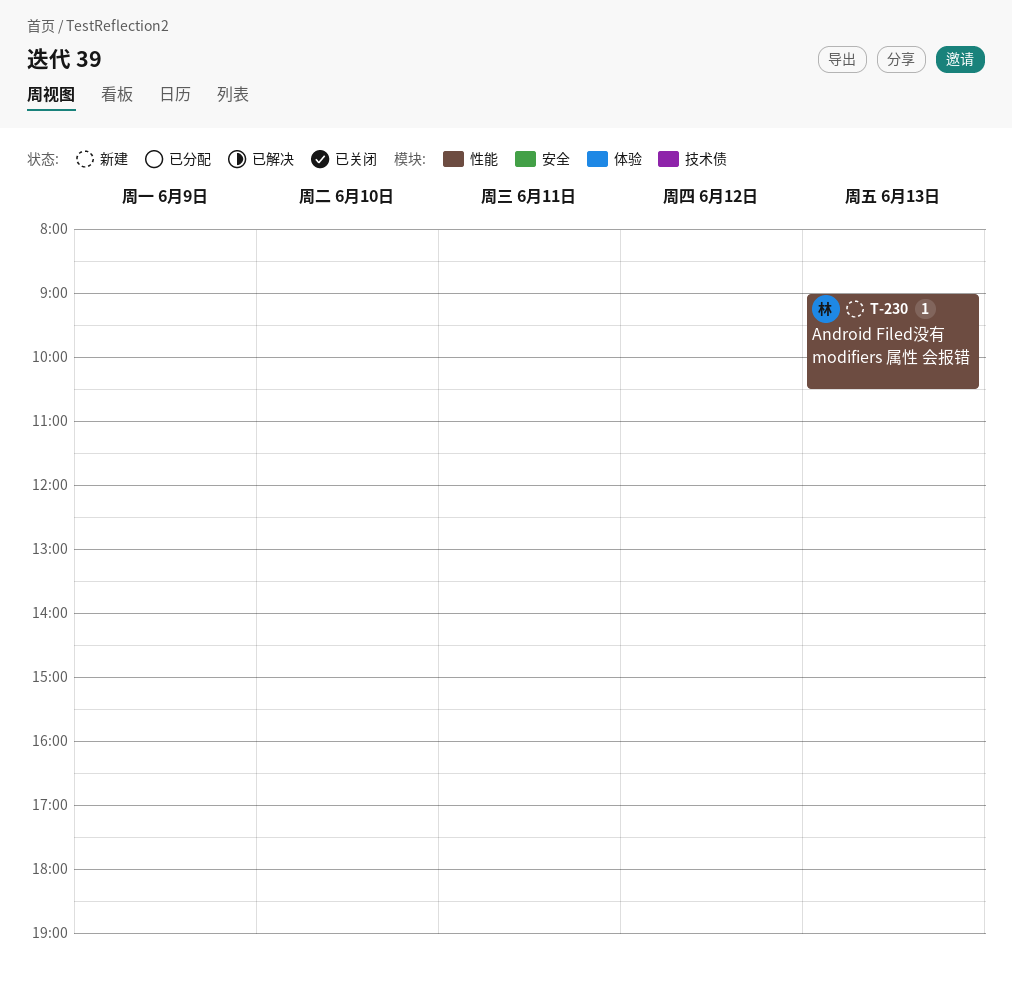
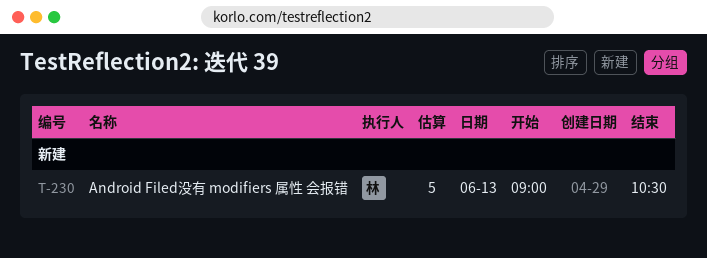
T-230, estimate: 1 -> 5

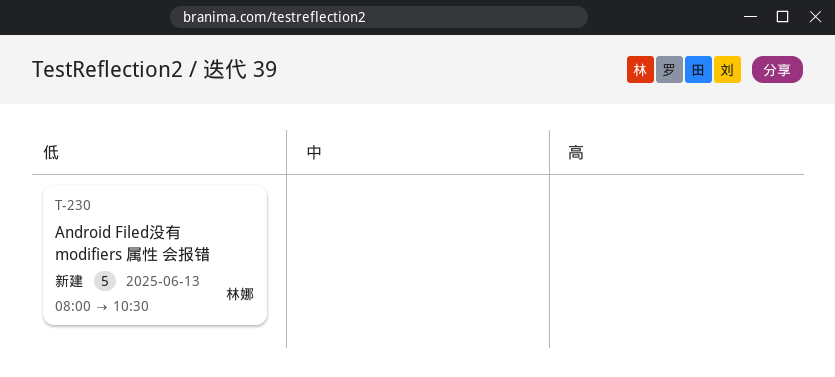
T-230, begins: 09:00 -> 08:00

